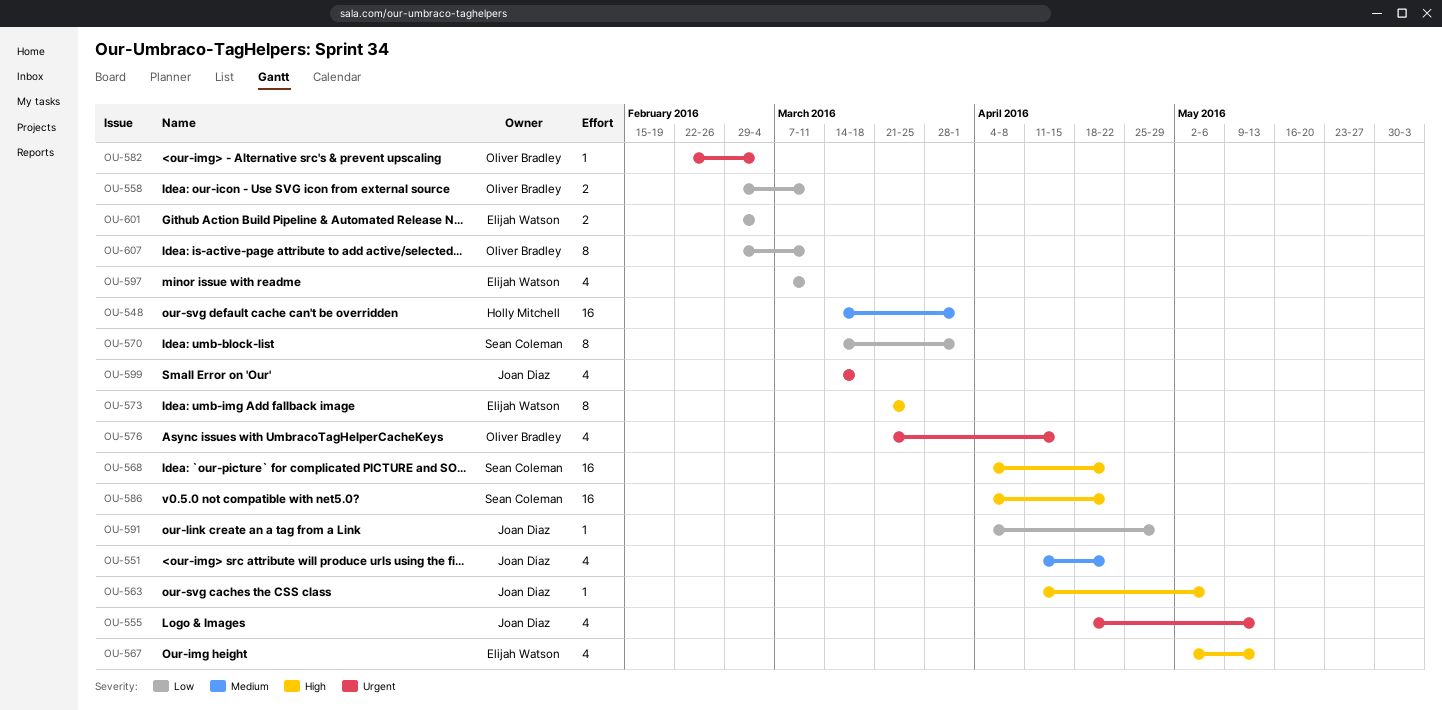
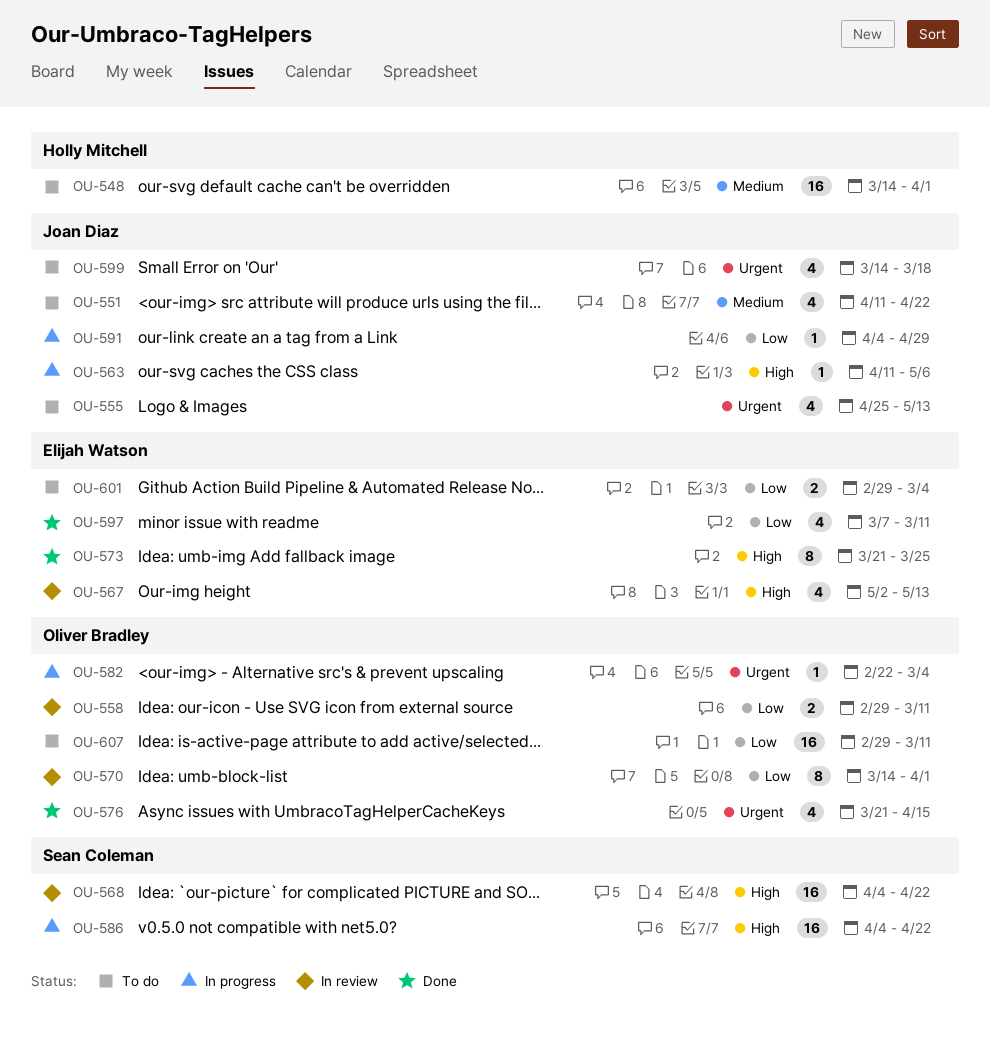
OU-555, start: Apr 18 -> Apr 25
OU-570, owner: Sean Coleman -> Oliver Bradley
OU-607, estimate: 8 -> 16

